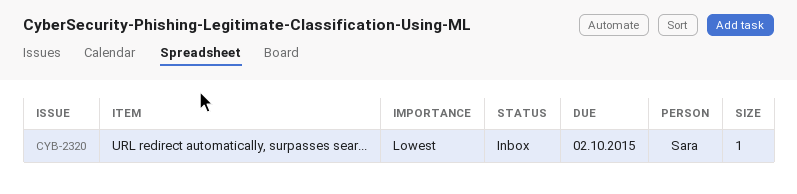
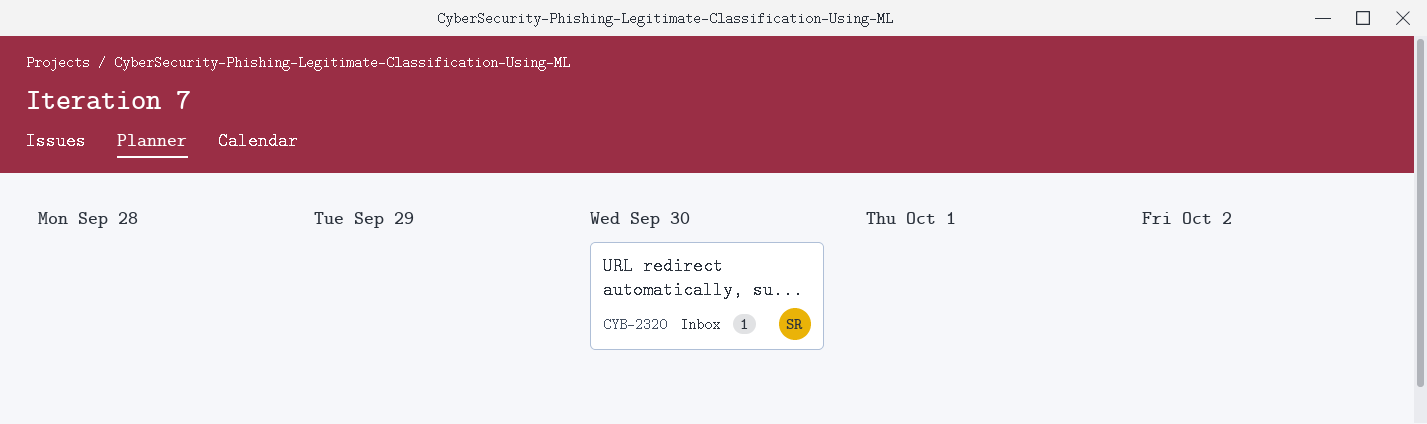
CYB-2320, due: Oct 2 -> Sep 30

